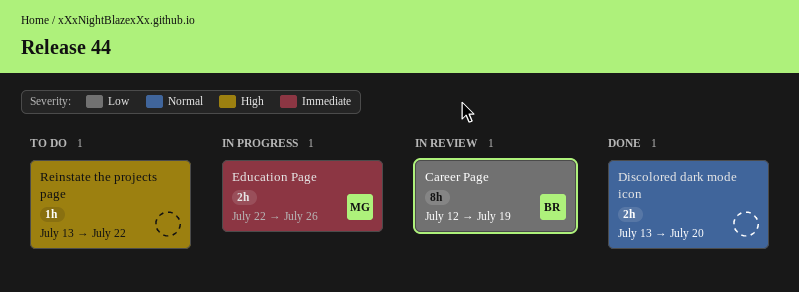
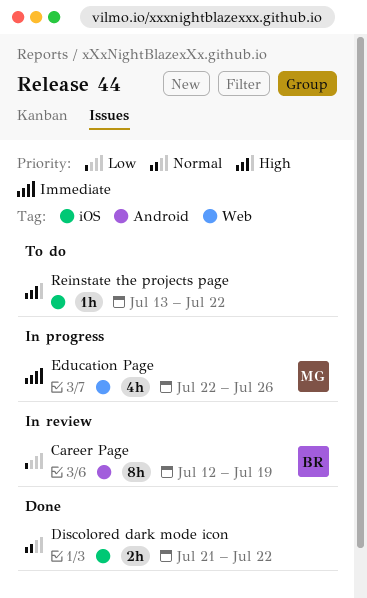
Discolored dark mode icon, start: Jul 13 -> Jul 21
Discolored dark mode icon, due: Jul 20 -> Jul 22
Education Page, estimate: 2h -> 4h

